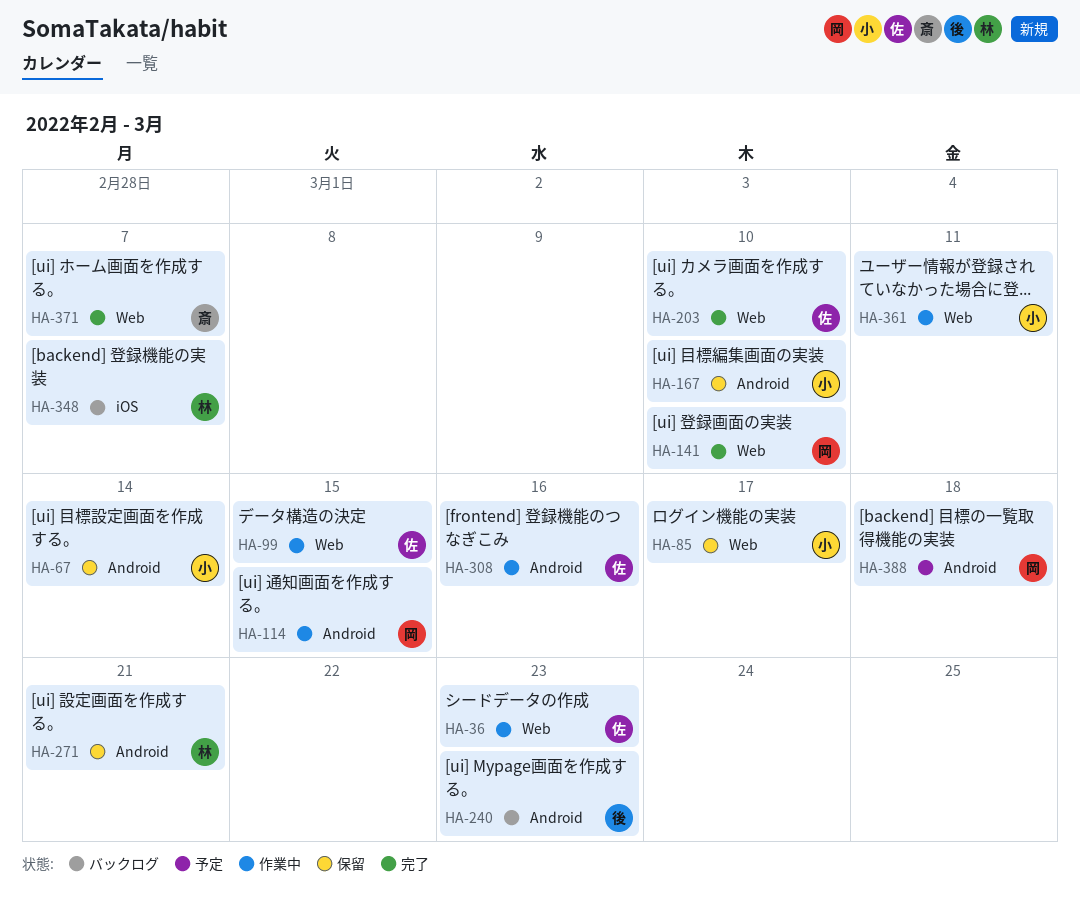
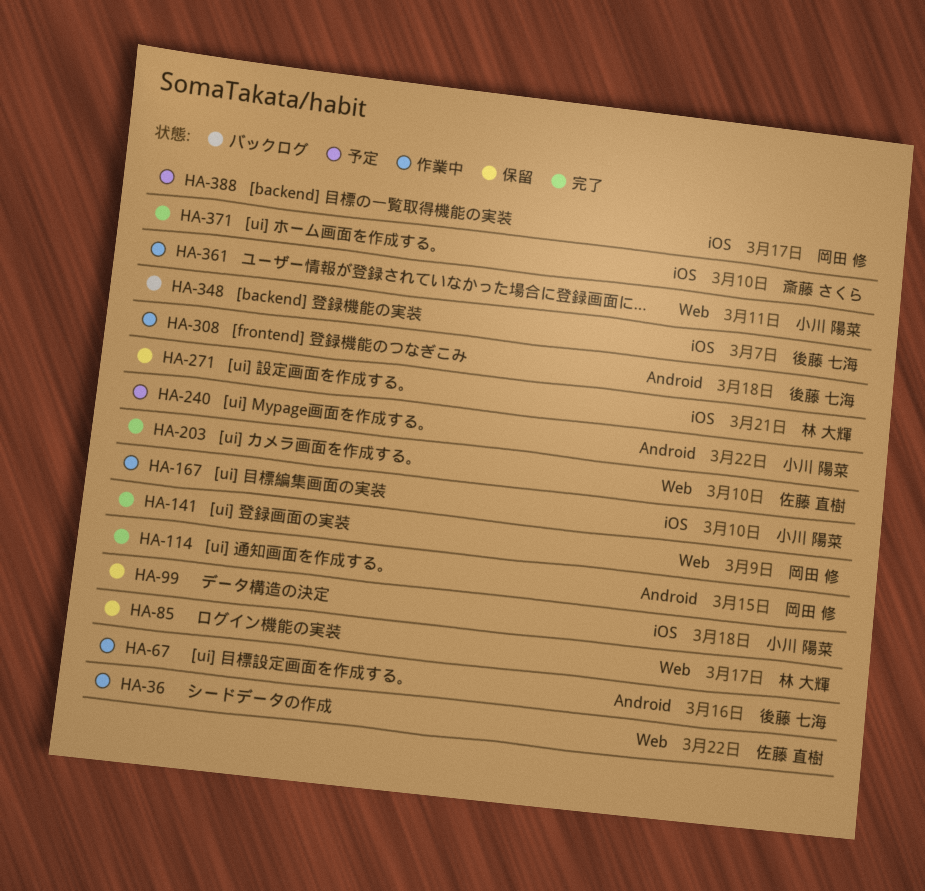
HA-36, due: Mar 23 -> Mar 22
HA-67, status: 保留 -> 作業中
HA-67, owner: 小川 陽菜 -> 後藤 七海
HA-67, due: Mar 14 -> Mar 16
HA-85, owner: 小川 陽菜 -> 林 大輝
HA-99, status: 作業中 -> 保留
HA-99, owner: 佐藤 直樹 -> 小川 陽菜
HA-99, label: Web -> iOS
HA-99, due: Mar 15 -> Mar 18
HA-114, status: 作業中 -> 完了
HA-141, due: Mar 10 -> Mar 9
HA-167, status: 保留 -> 作業中
HA-167, label: Android -> iOS
HA-240, status: バックログ -> 予定
HA-240, owner: 後藤 七海 -> 小川 陽菜
HA-240, due: Mar 23 -> Mar 22
HA-271, label: Android -> iOS
HA-308, owner: 佐藤 直樹 -> 後藤 七海
HA-308, due: Mar 16 -> Mar 18
HA-348, owner: 林 大輝 -> 後藤 七海
HA-371, label: Web -> iOS
HA-371, due: Mar 7 -> Mar 10
HA-388, label: Android -> iOS
HA-388, due: Mar 18 -> Mar 17

